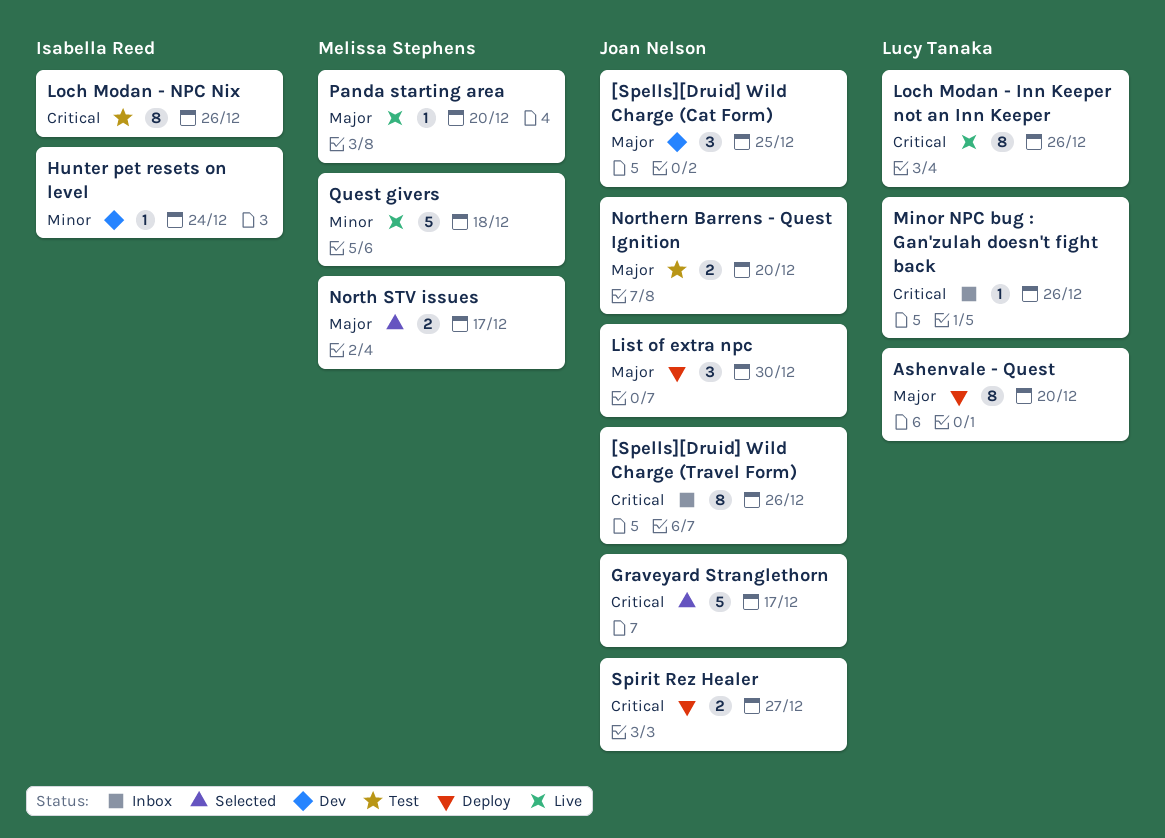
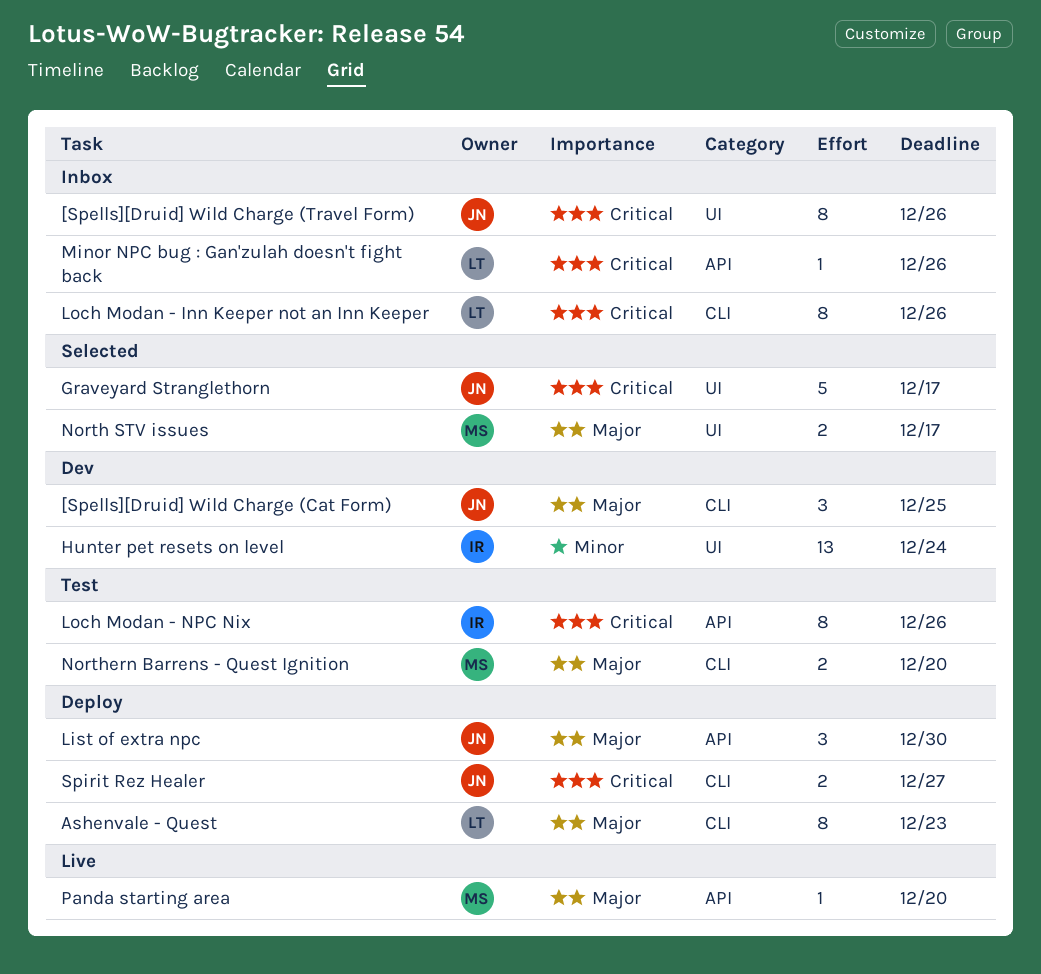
Ashenvale - Quest, due: Dec 20 -> Dec 23
Hunter pet resets on level, estimate: 1 -> 13
Loch Modan - Inn Keeper not an Inn Keeper, status: Live -> Inbox
Northern Barrens - Quest Ignition, owner: Joan Nelson -> Melissa Stephens
Quest givers: present -> none

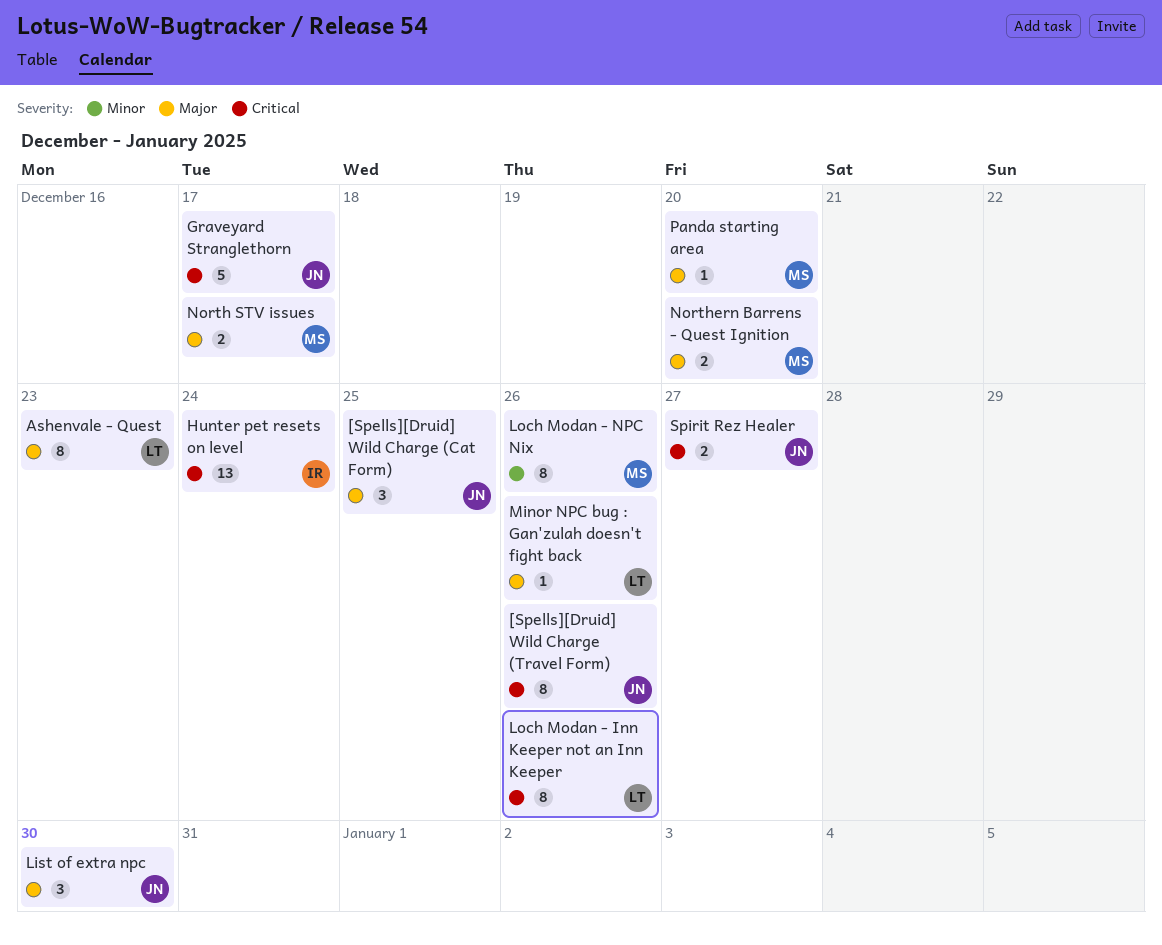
Hunter pet resets on level, priority: Minor -> Critical
Loch Modan - NPC Nix, owner: IR -> MS
Loch Modan - NPC Nix, priority: Critical -> Minor
Minor NPC bug : Gan'zulah doesn't fight back, priority: Critical -> Major

